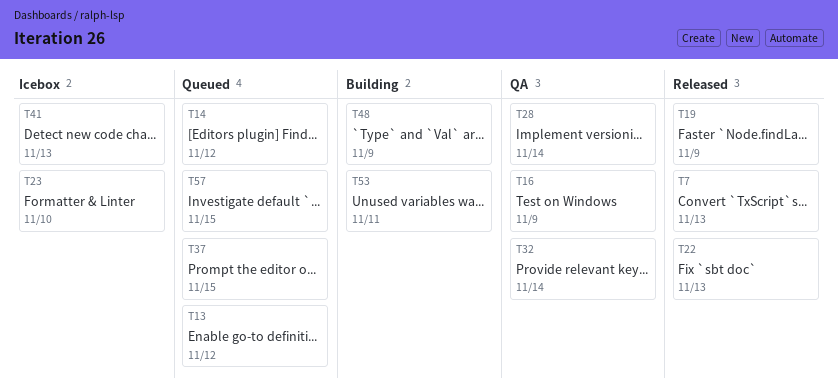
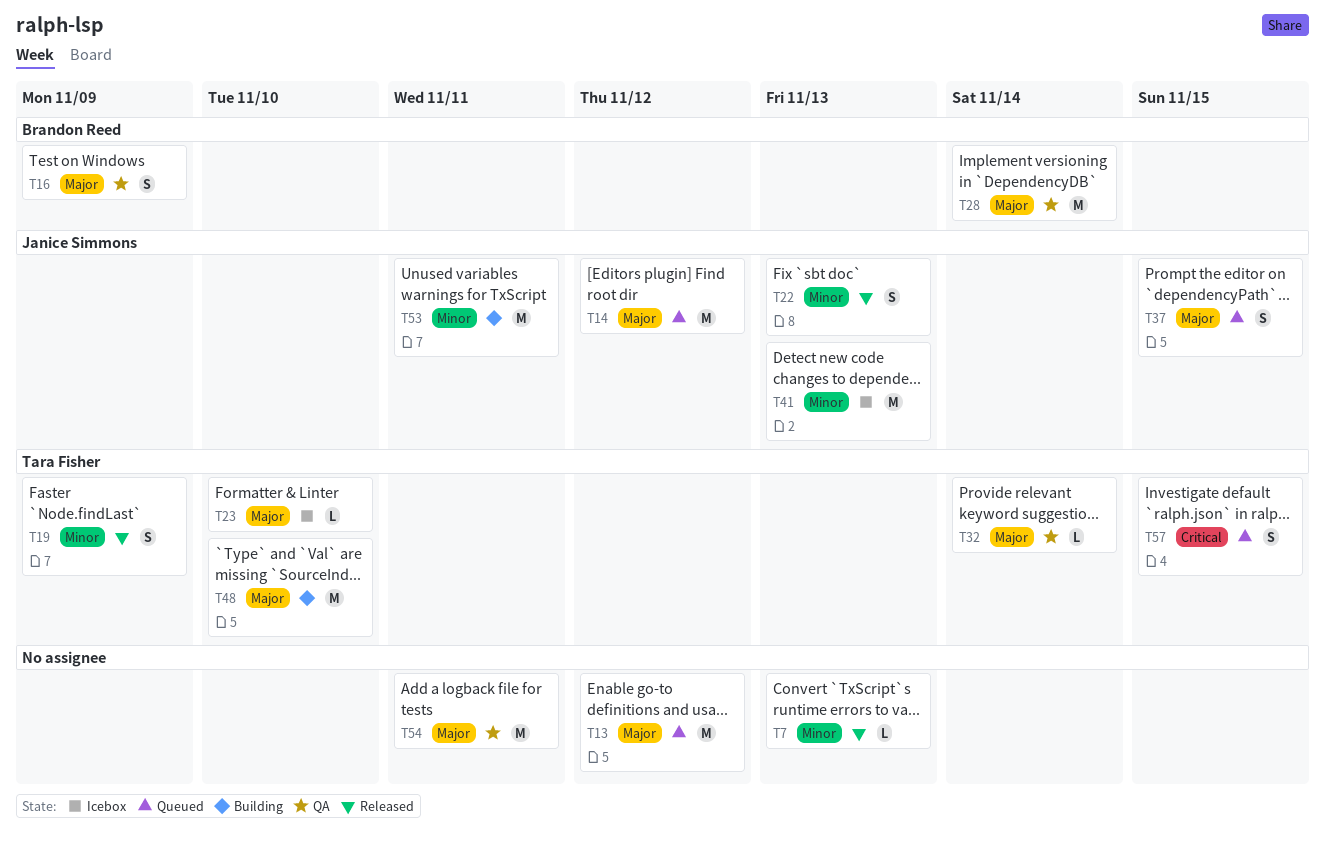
T48, due: Nov 9 -> Nov 10
T54: none -> present

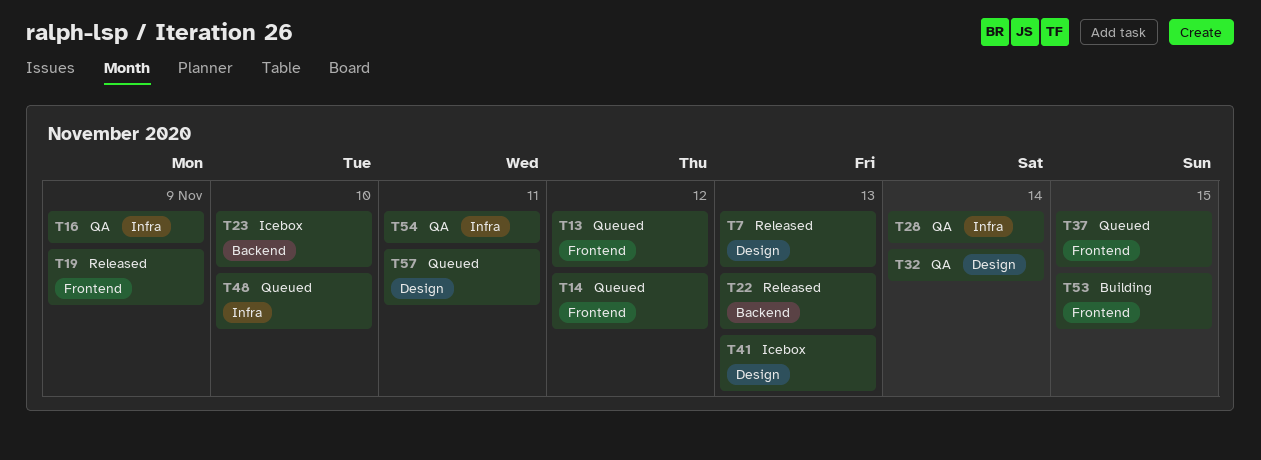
T48, status: Building -> Queued
T53, due: Nov 11 -> Nov 15
T57, due: Nov 15 -> Nov 11

